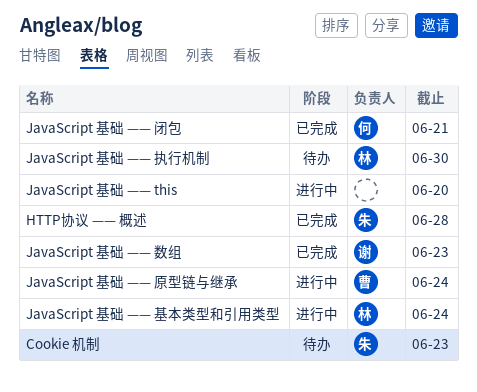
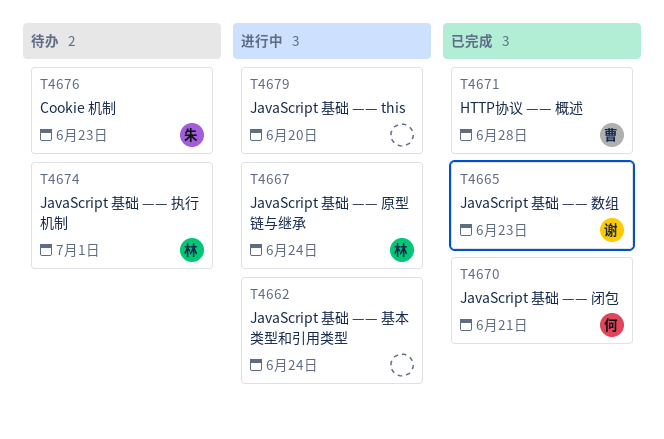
HTTP协议 —— 概述, owner: 朱 -> 曹
JavaScript 基础 —— 原型链与继承, owner: 曹 -> 林
JavaScript 基础 —— 基本类型和引用类型, owner: 林 -> none
JavaScript 基础 —— 执行机制, due: Jun 30 -> Jul 1

